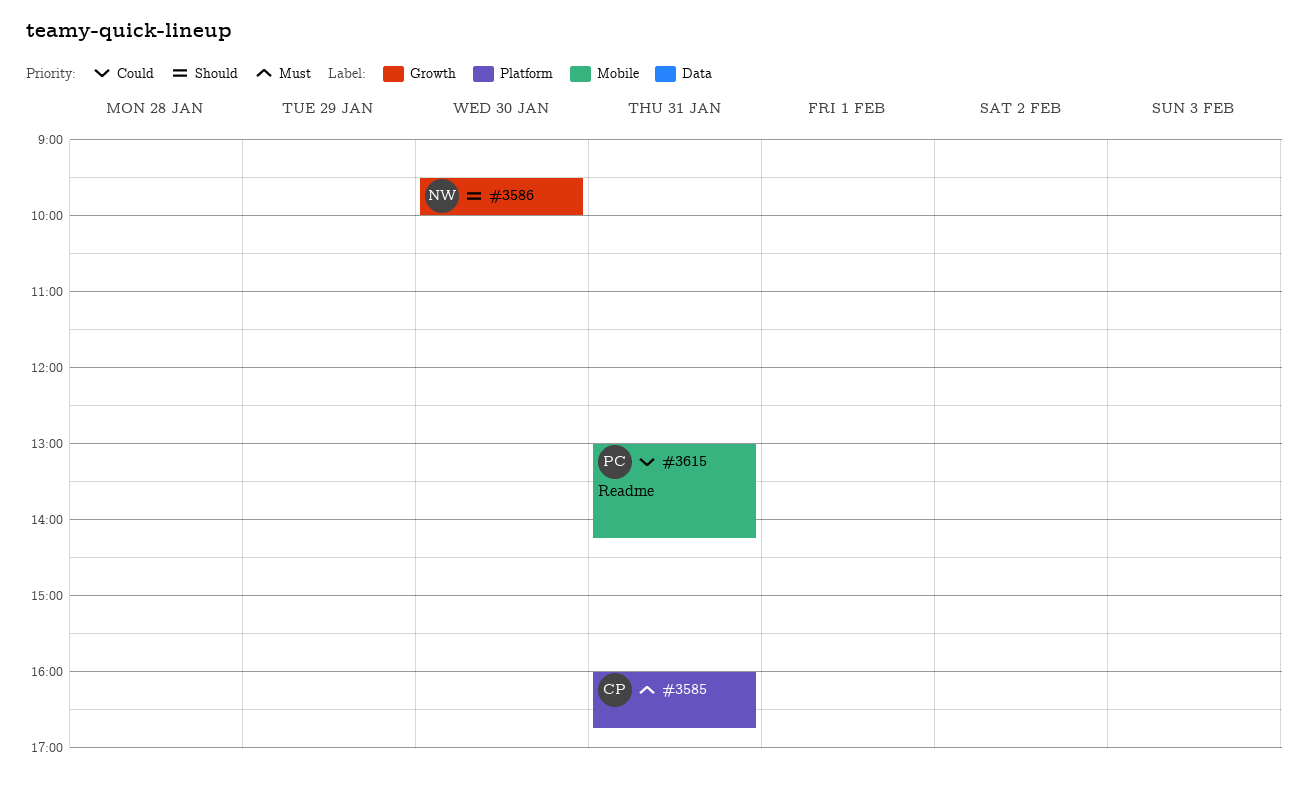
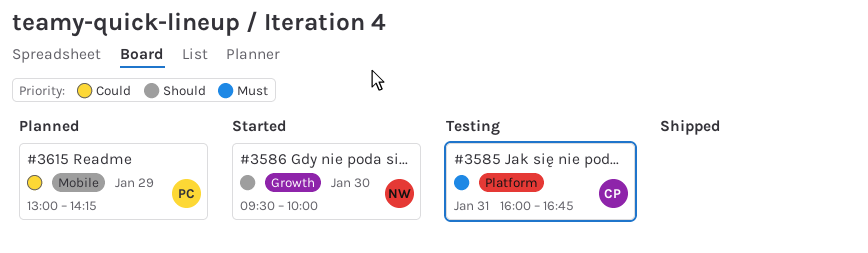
#3615, day: Jan 31 -> Jan 29

